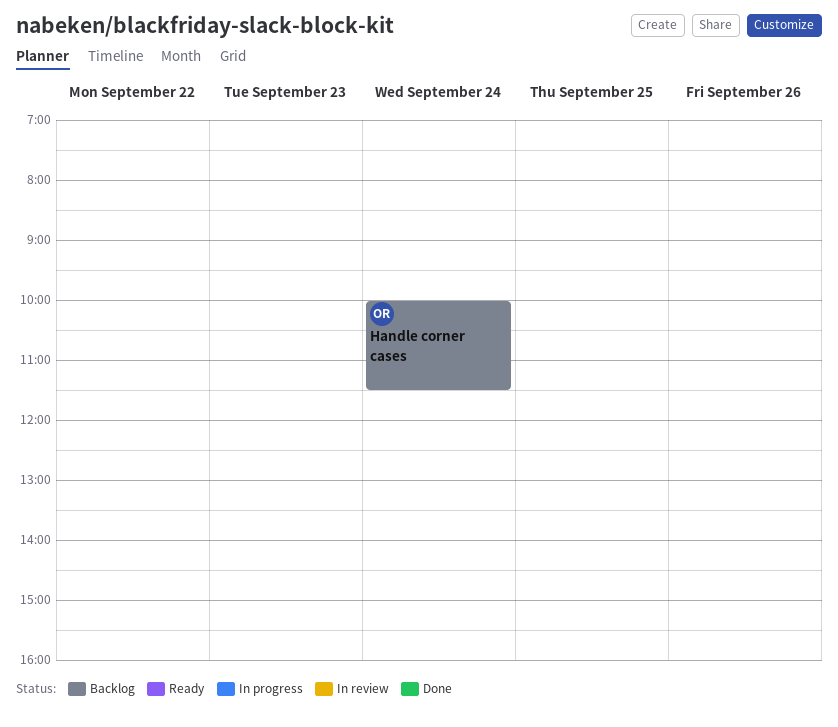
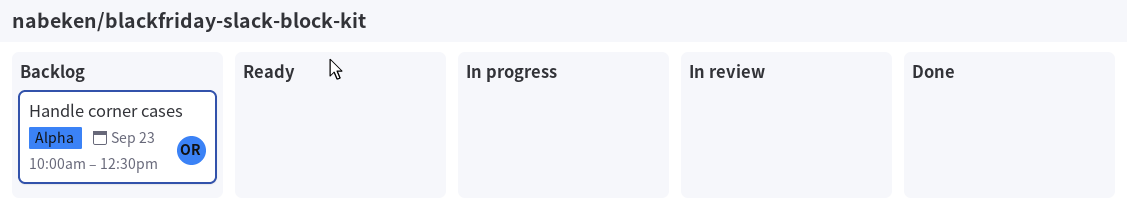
Handle corner cases, day: Sep 24 -> Sep 23
Handle corner cases, ends: 11:30 -> 12:30

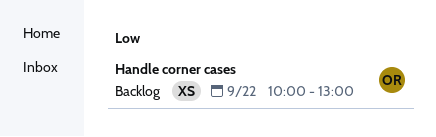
Handle corner cases, day: Sep 23 -> Sep 22
Handle corner cases, ends: 12:30 -> 13:00

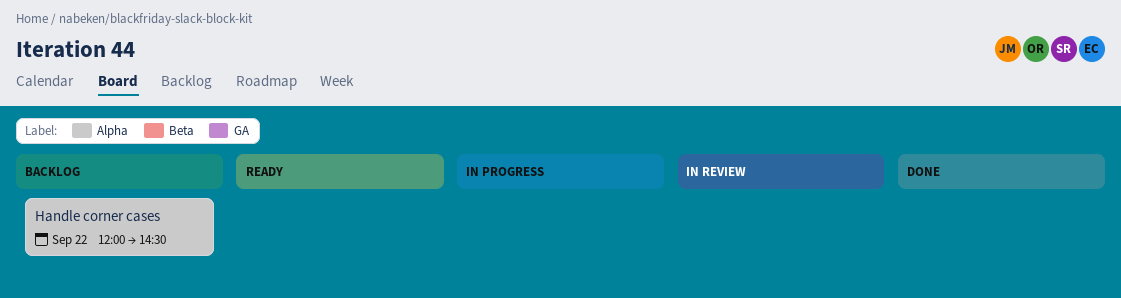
Handle corner cases, begins: 10:00 -> 12:00
Handle corner cases, ends: 13:00 -> 14:30

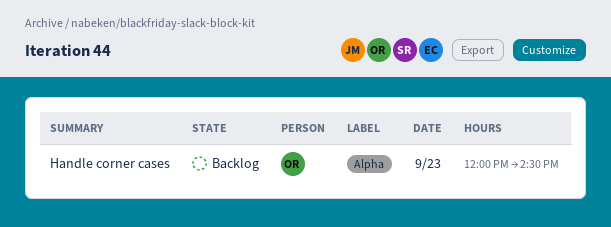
Handle corner cases, day: Sep 22 -> Sep 23

